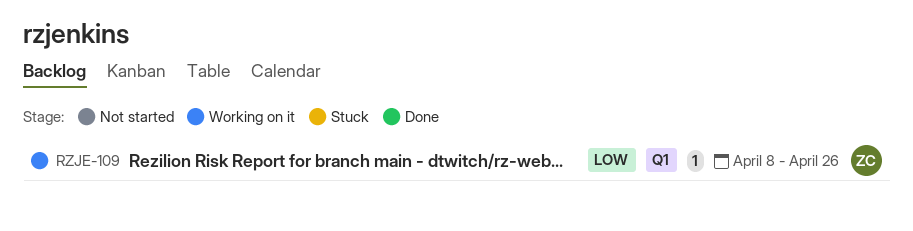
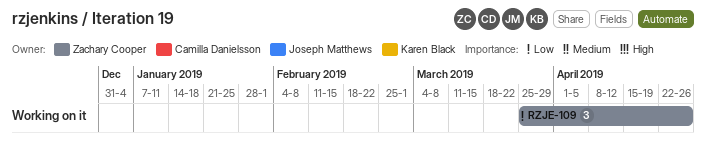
RZJE-109, estimate: 1 -> 3
RZJE-109, start: Apr 8 -> Mar 25

